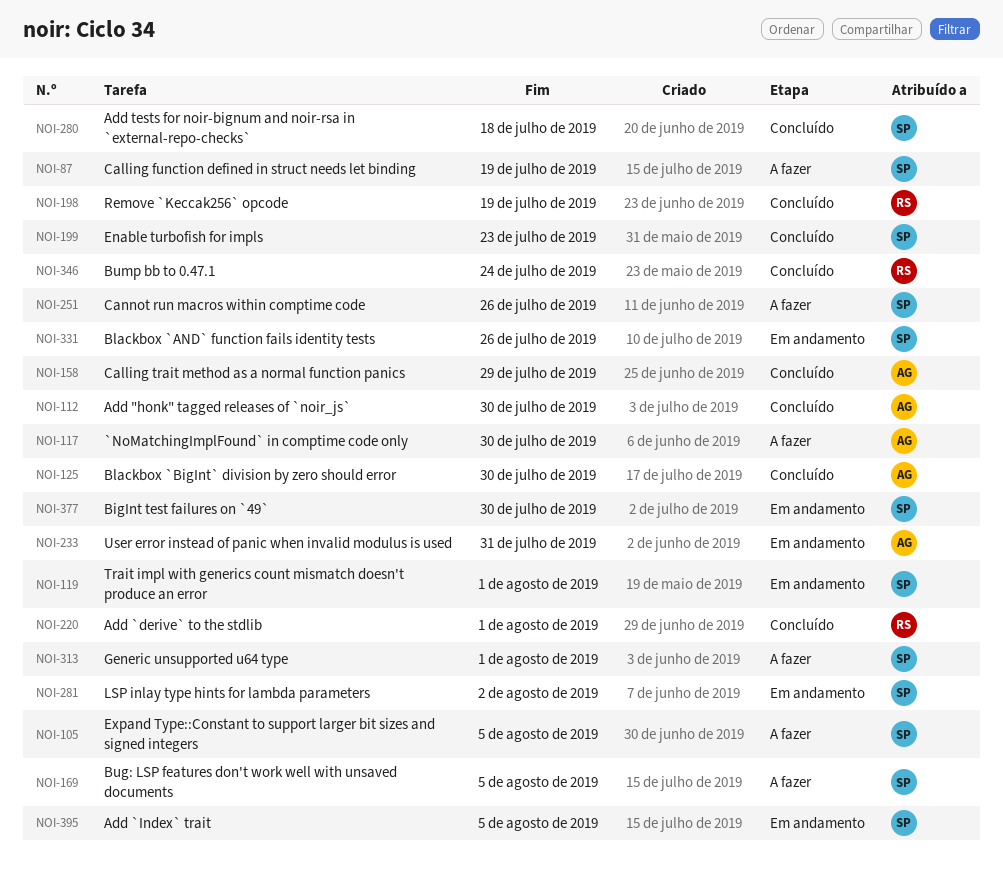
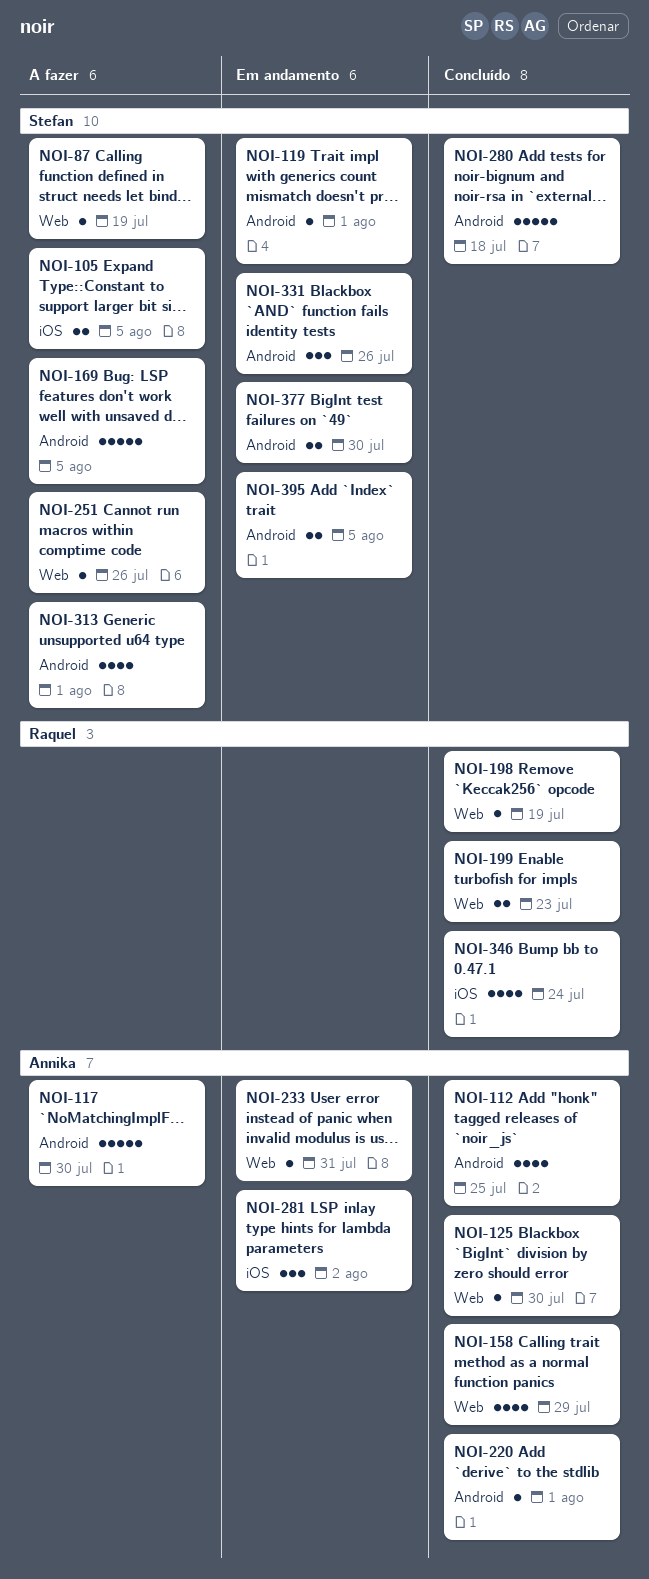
NOI-112, due: Jul 30 -> Jul 25
NOI-199, owner: Stefan -> Raquel
NOI-220, owner: Raquel -> Annika
NOI-281, owner: Stefan -> Annika

